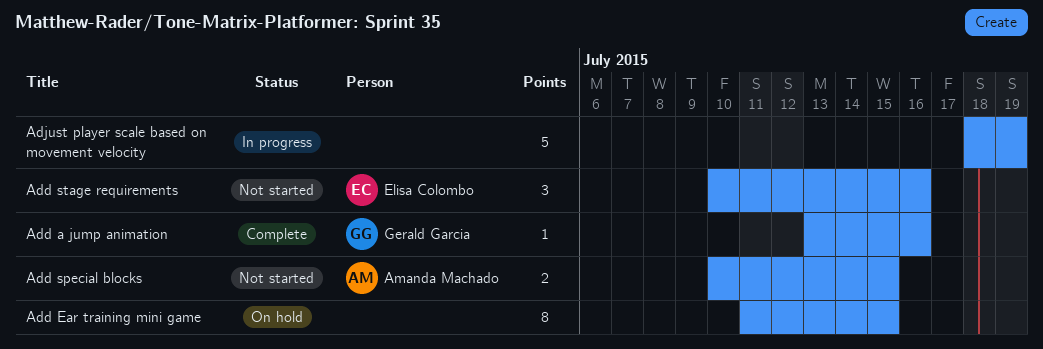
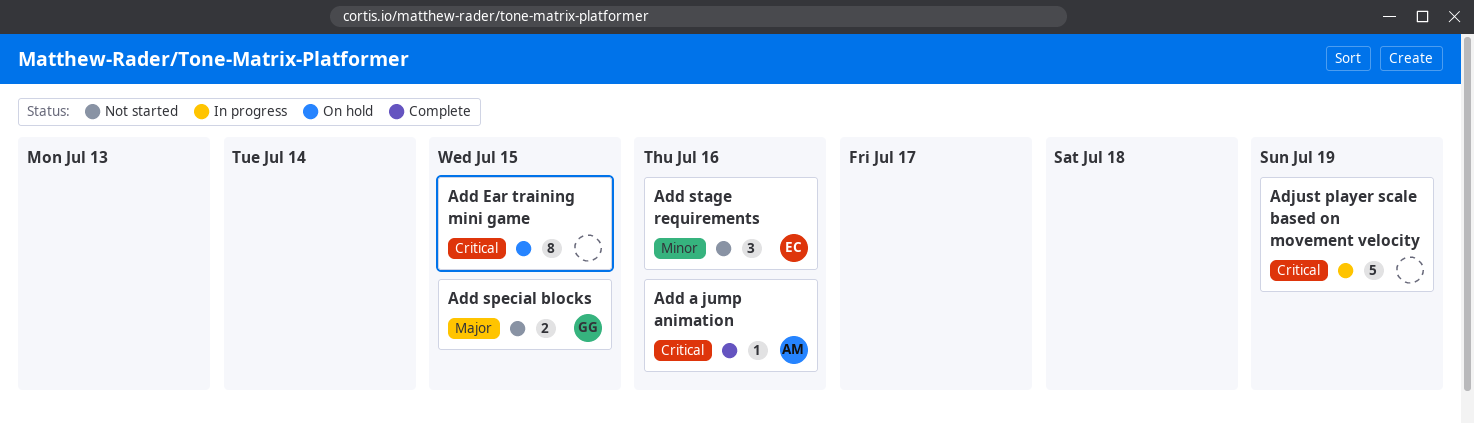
Add a jump animation, owner: Gerald Garcia -> Amanda Machado
Add special blocks, owner: Amanda Machado -> Gerald Garcia

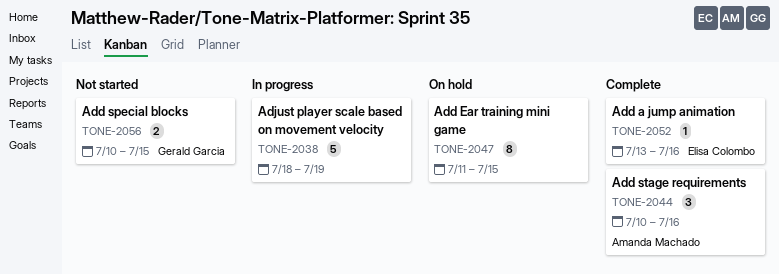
Add a jump animation, owner: Amanda Machado -> Elisa Colombo
Add stage requirements, status: Not started -> Complete
Add stage requirements, owner: Elisa Colombo -> Amanda Machado

